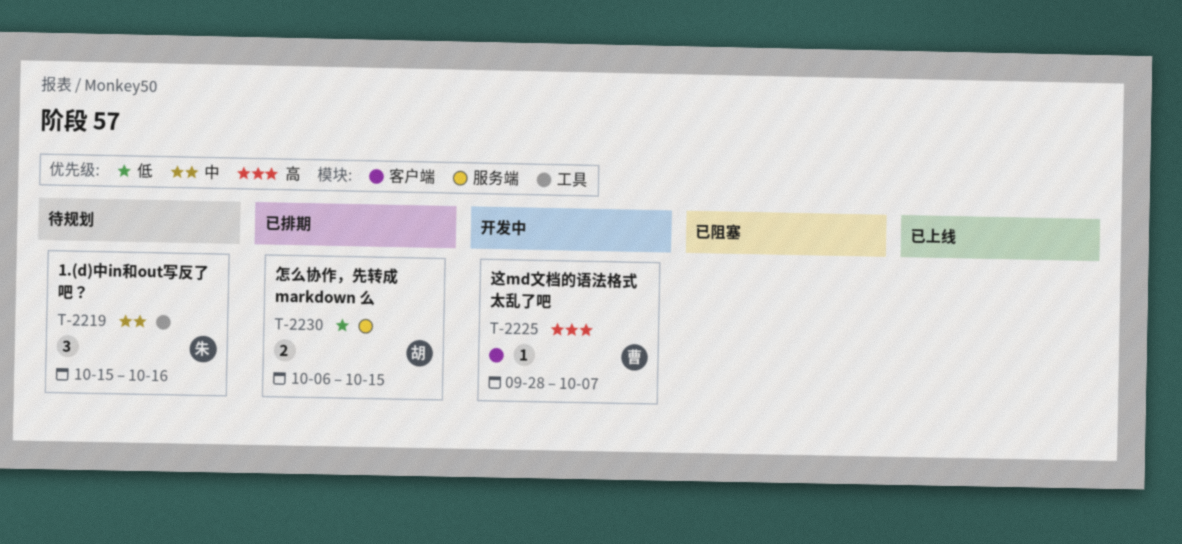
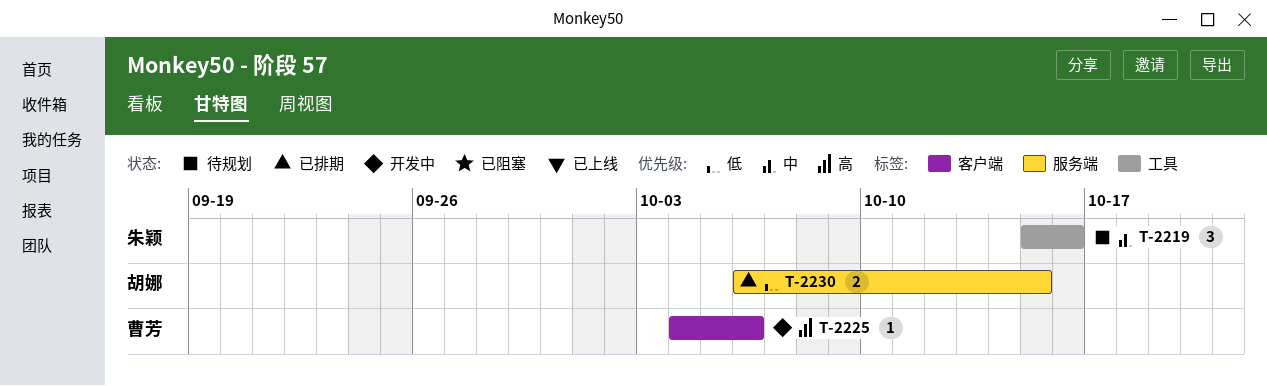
T-2225, start: Sep 28 -> Oct 4
T-2225, due: Oct 7 -> Oct 6

